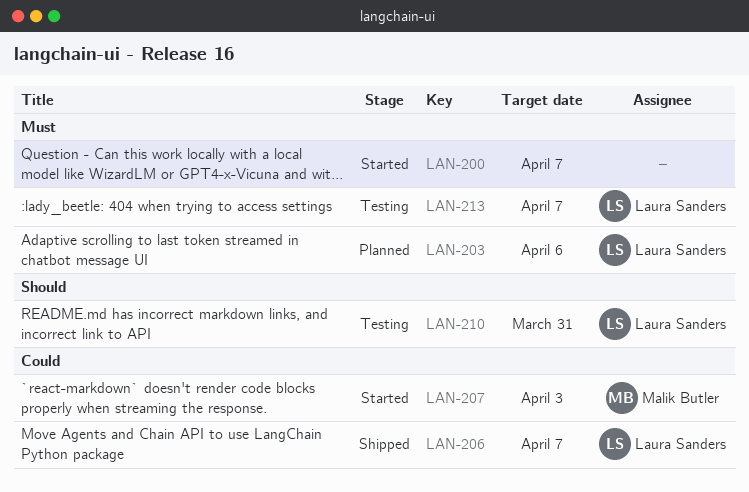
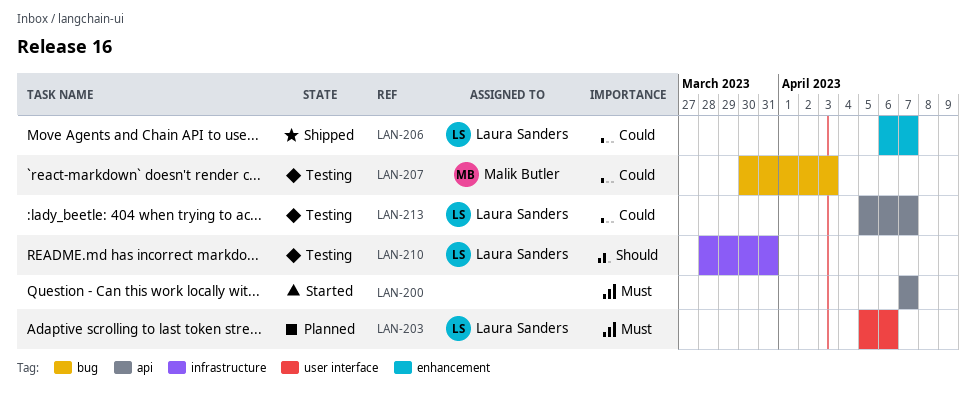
LAN-207, status: Started -> Testing
LAN-213, priority: Must -> Could

